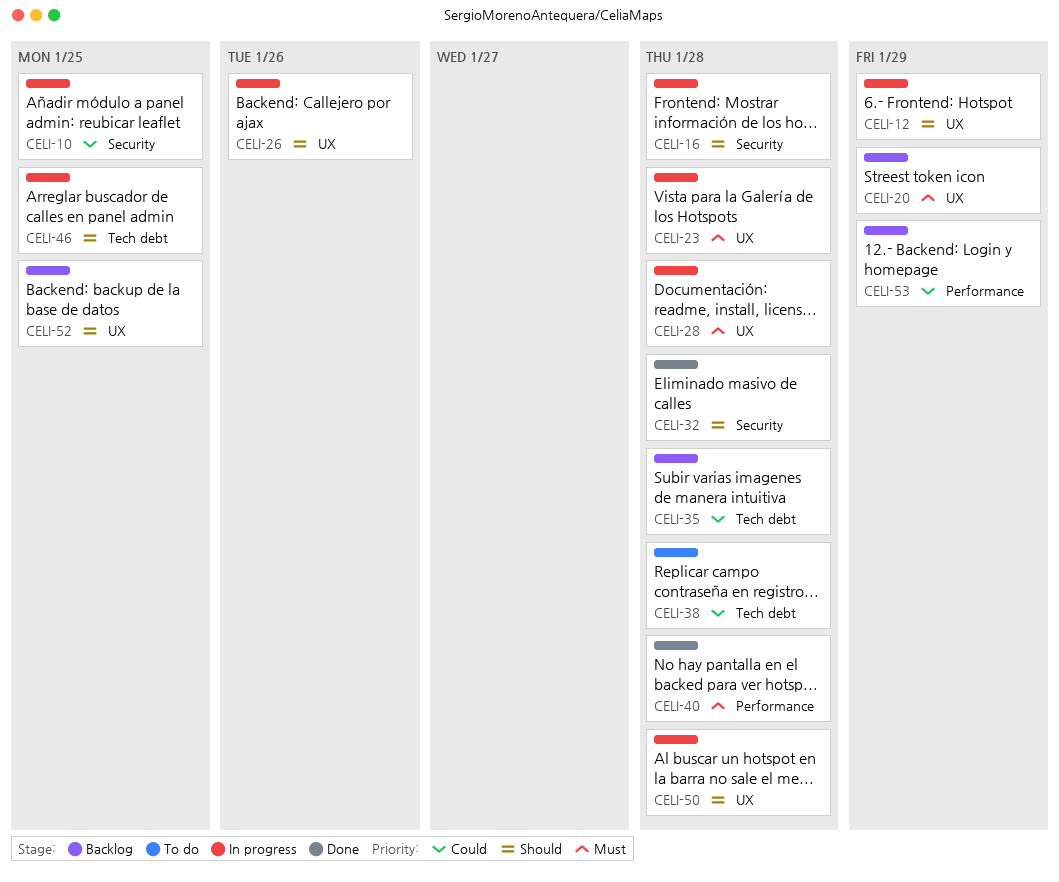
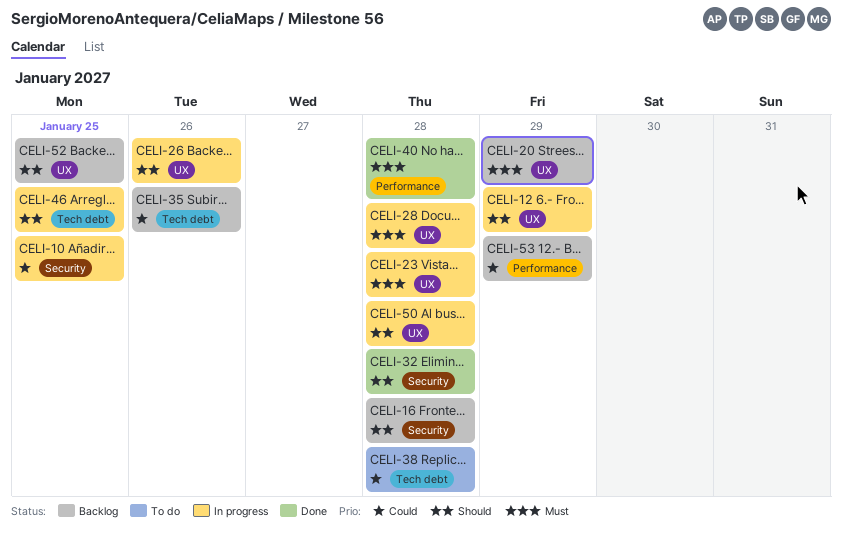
CELI-16, status: In progress -> Backlog
CELI-35, due: Jan 28 -> Jan 26

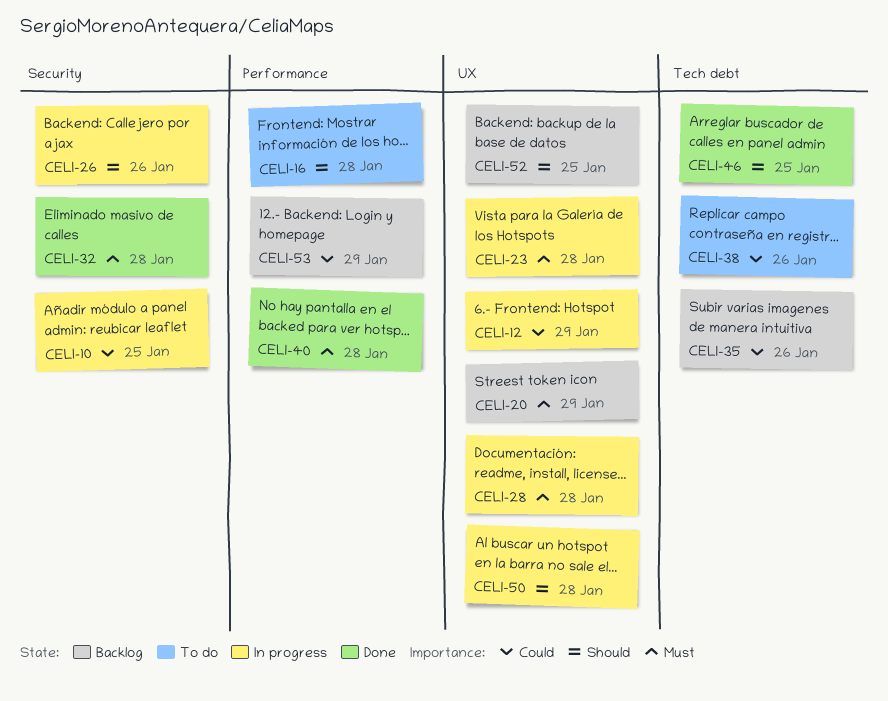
CELI-12, priority: Should -> Could
CELI-16, status: Backlog -> To do
CELI-16, label: Security -> Performance
CELI-26, label: UX -> Security
CELI-32, priority: Should -> Must
CELI-38, due: Jan 28 -> Jan 26
CELI-46, status: In progress -> Done

